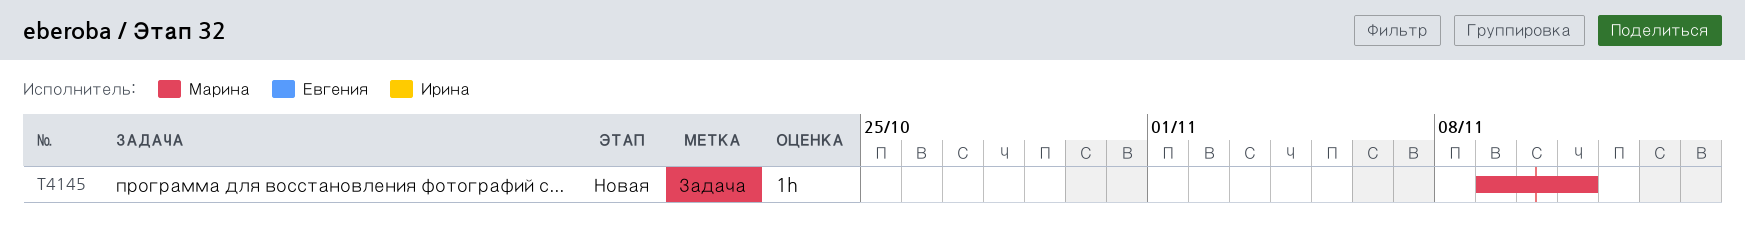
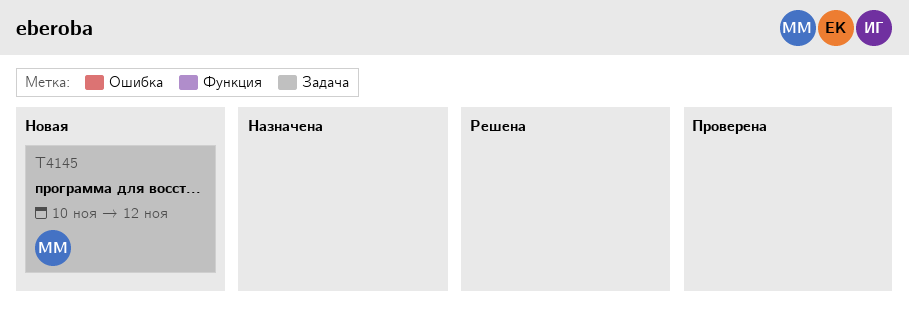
T4145, start: Nov 9 -> Nov 10
T4145, due: Nov 11 -> Nov 12

